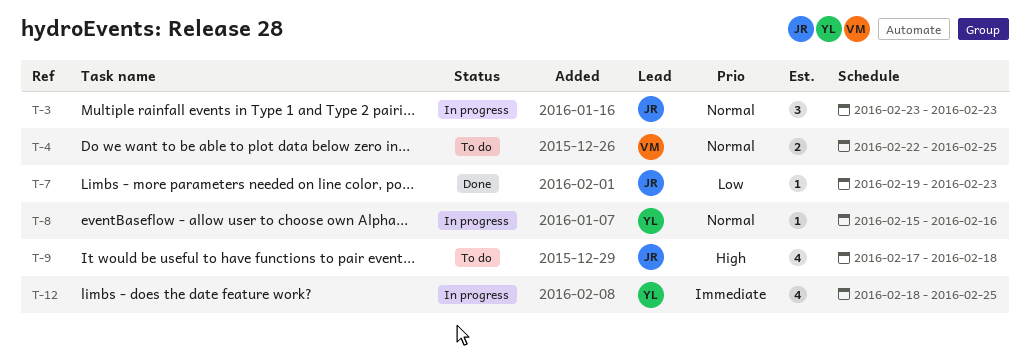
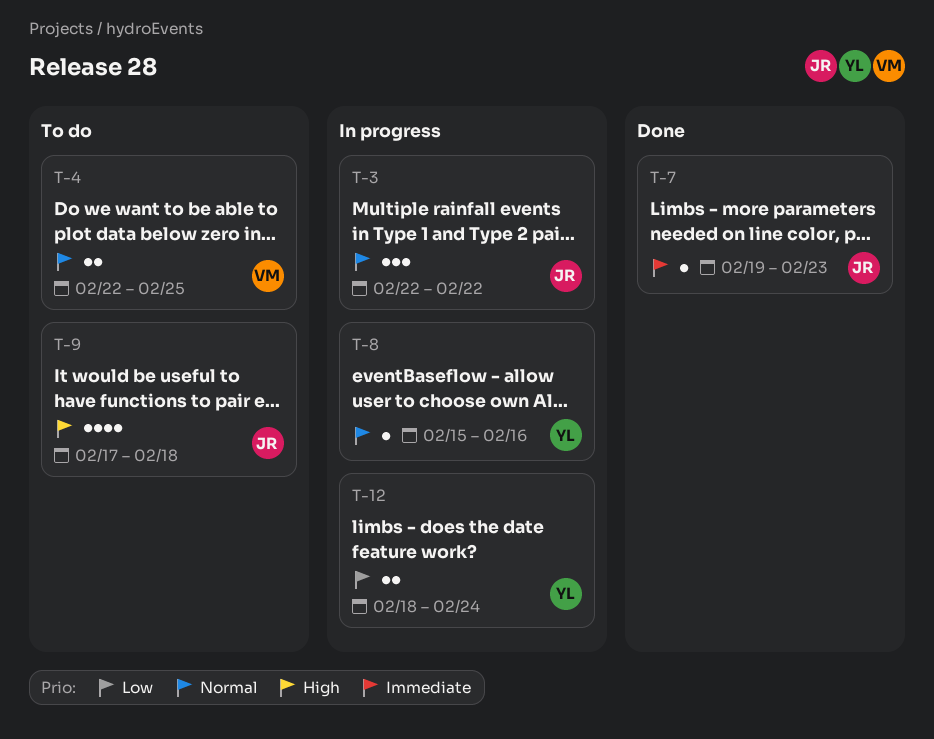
T-3, start: Feb 23 -> Feb 22
T-3, due: Feb 23 -> Feb 22
T-7, priority: Low -> Immediate
T-12, priority: Immediate -> Low
T-12, estimate: 4 -> 2
T-12, due: Feb 25 -> Feb 24

